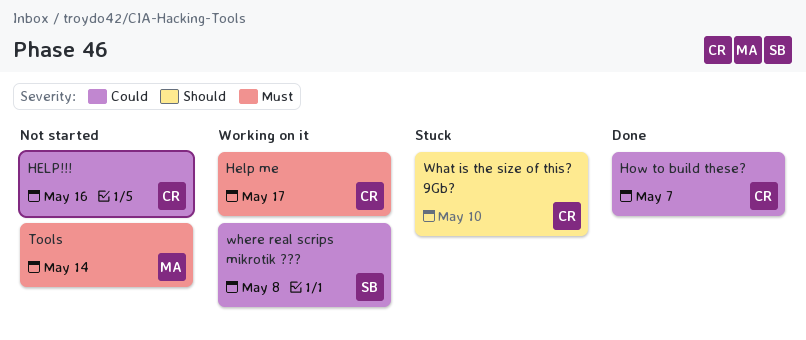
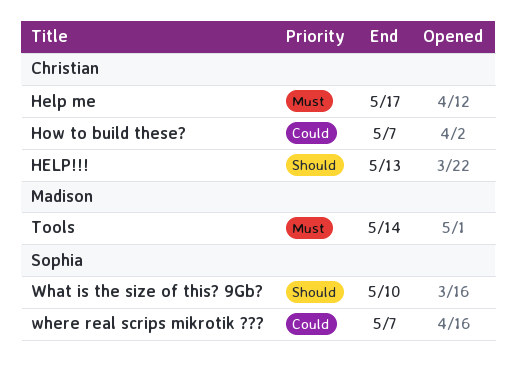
HELP!!!, priority: Could -> Should
HELP!!!, due: May 16 -> May 13
What is the size of this? 9Gb?, owner: Christian -> Sophia
where real scrips mikrotik ???, due: May 8 -> May 7

